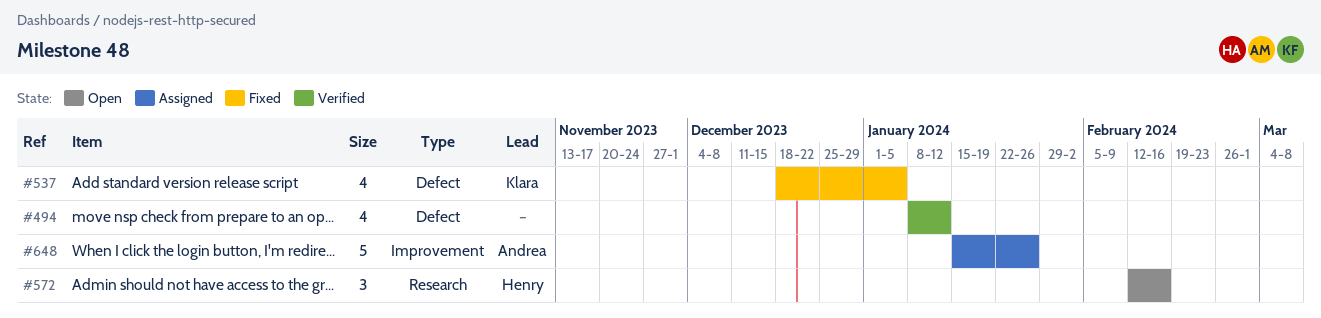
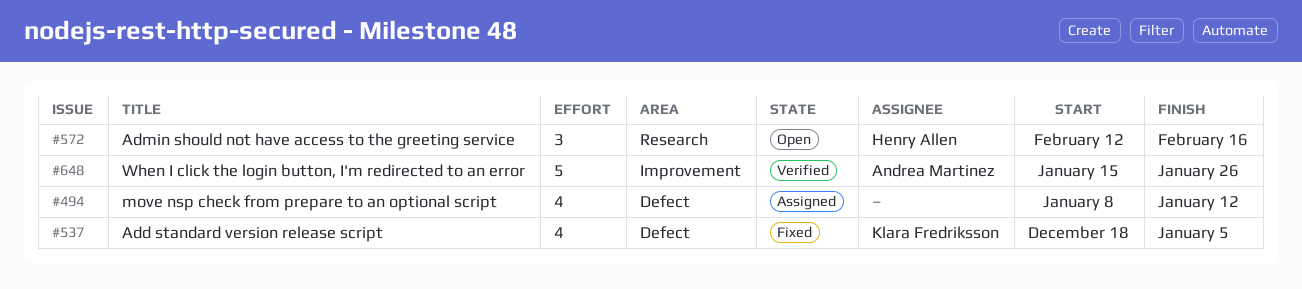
#494, status: Verified -> Assigned
#648, status: Assigned -> Verified

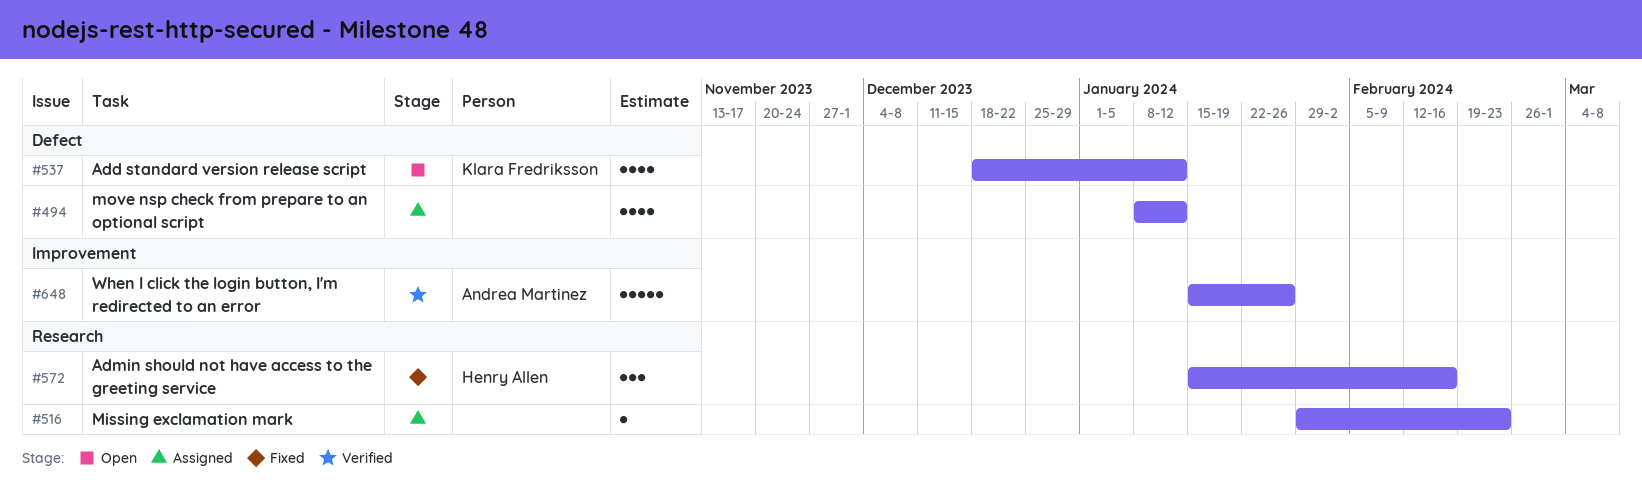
#516: none -> present
#537, status: Fixed -> Open
#537, due: Jan 5 -> Jan 12
#572, status: Open -> Fixed
#572, start: Feb 12 -> Jan 15

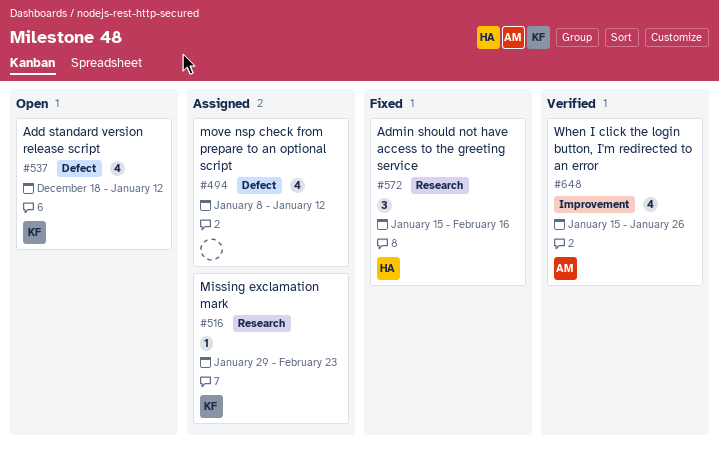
#516, owner: none -> Klara Fredriksson
#648, estimate: 5 -> 4

